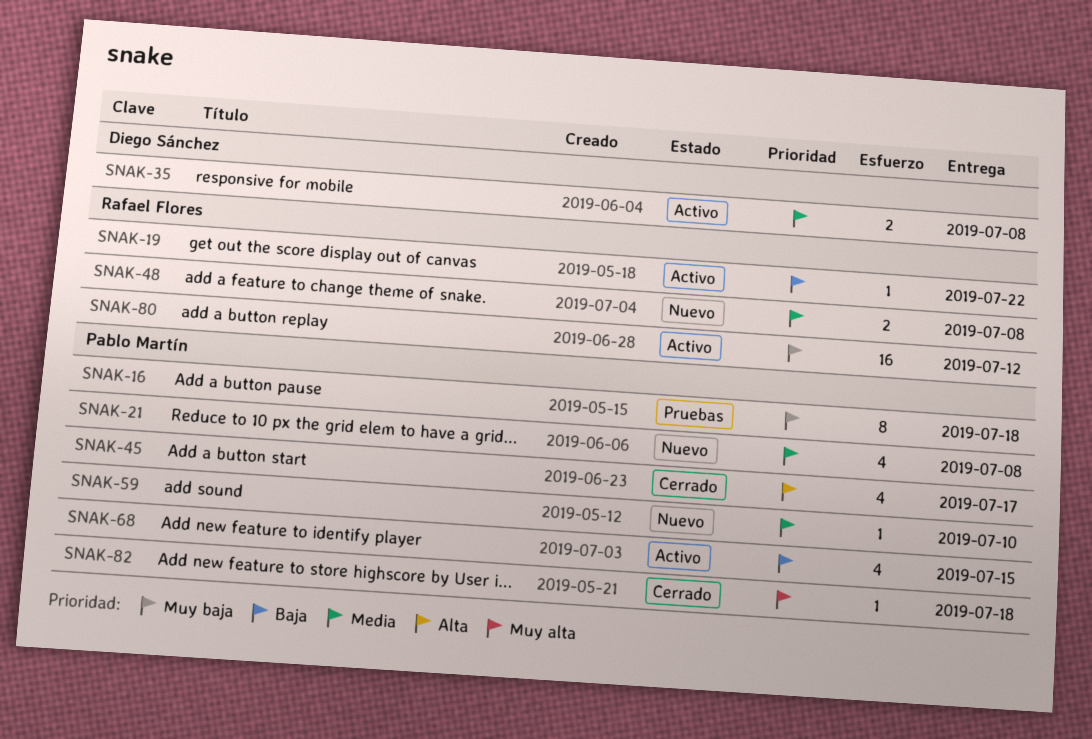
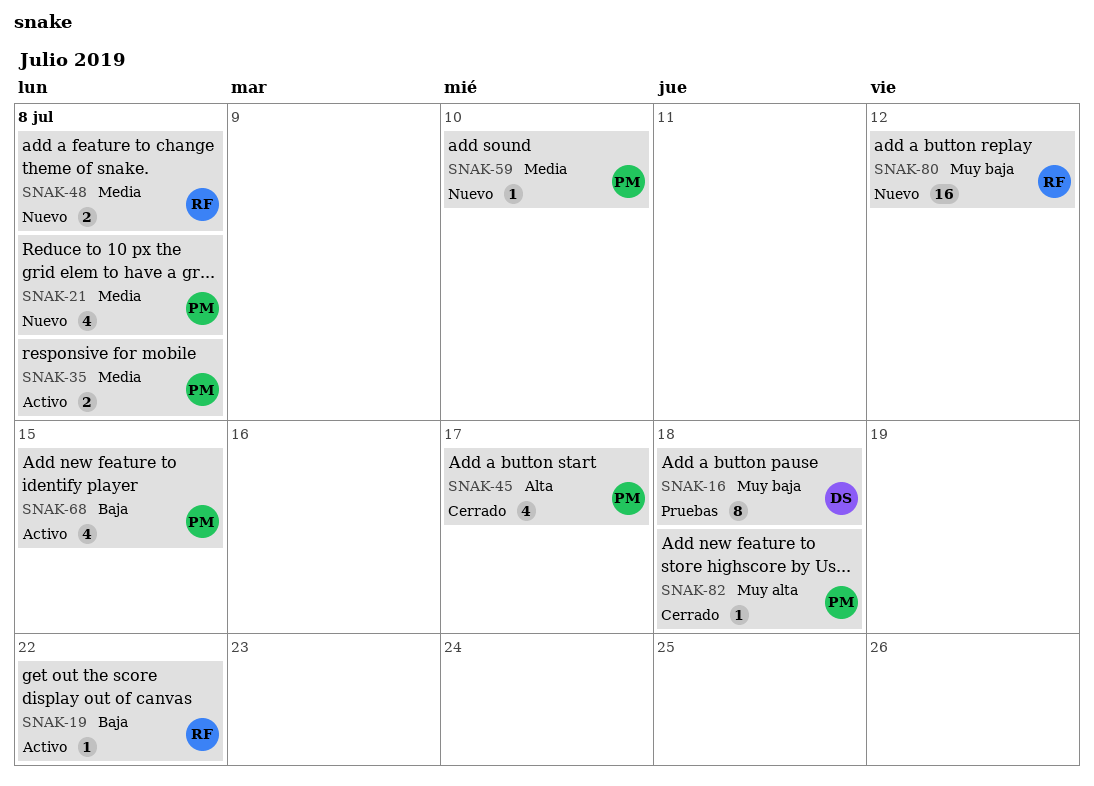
SNAK-16, owner: Pablo Martín -> Diego Sánchez
SNAK-35, owner: Diego Sánchez -> Pablo Martín
SNAK-80, status: Activo -> Nuevo

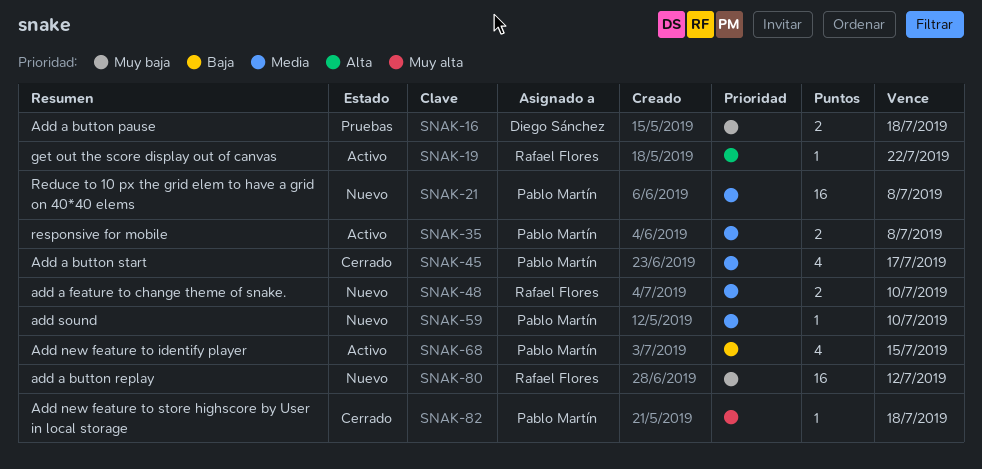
SNAK-16, estimate: 8 -> 2
SNAK-19, priority: Baja -> Alta
SNAK-21, estimate: 4 -> 16
SNAK-45, priority: Alta -> Media
SNAK-48, due: Jul 8 -> Jul 10

